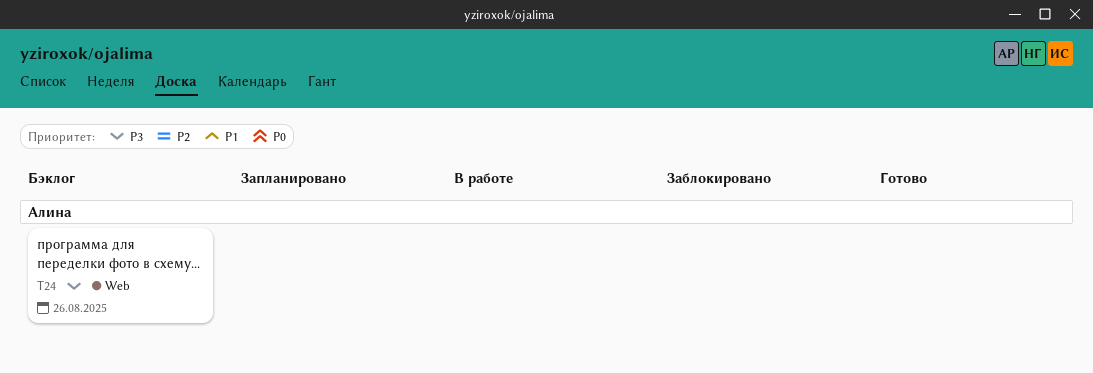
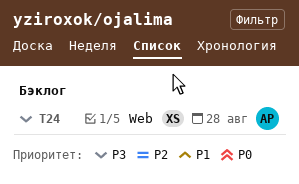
T24, due: Aug 26 -> Aug 28

